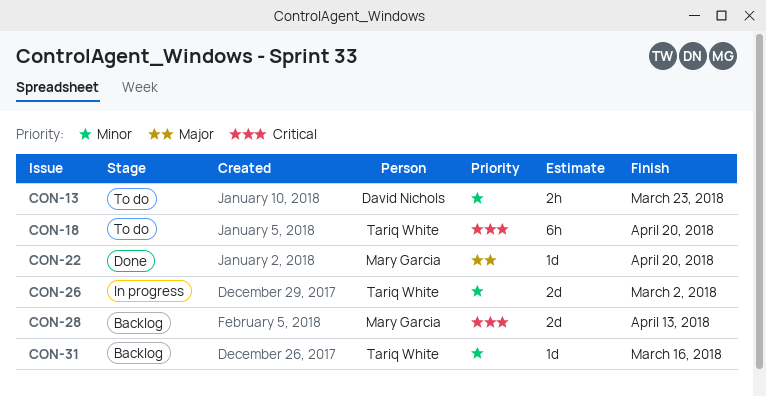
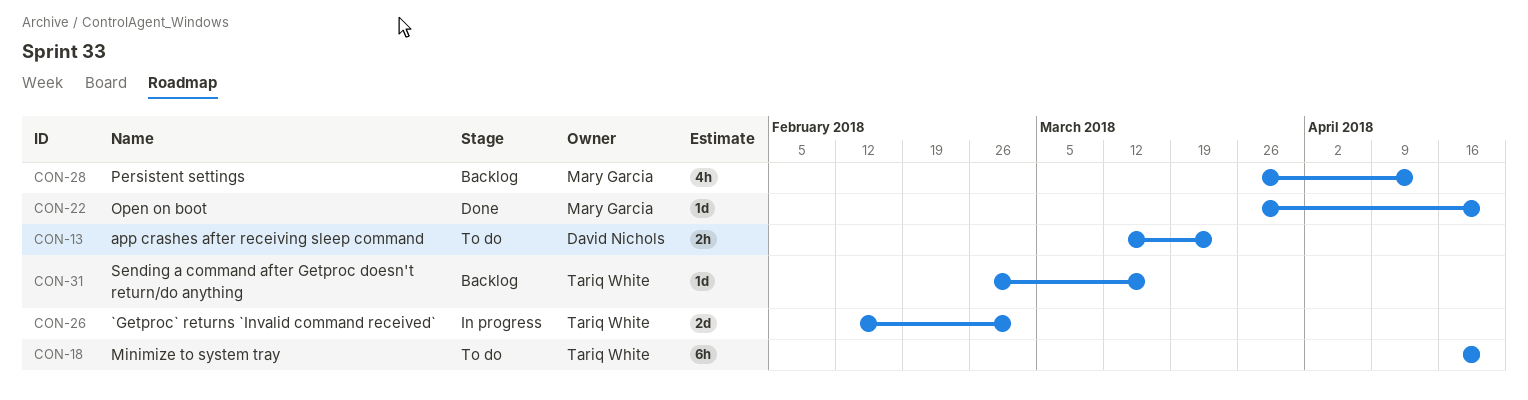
CON-28, estimate: 2d -> 4h

